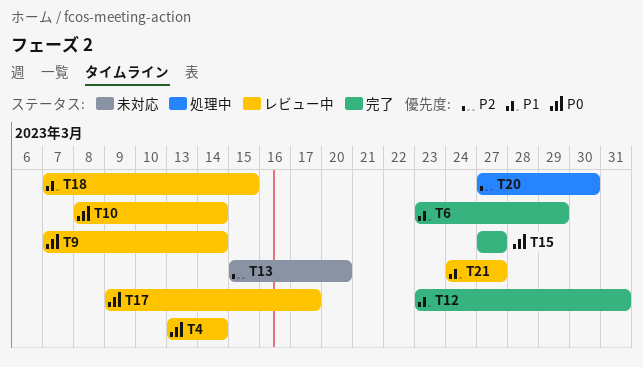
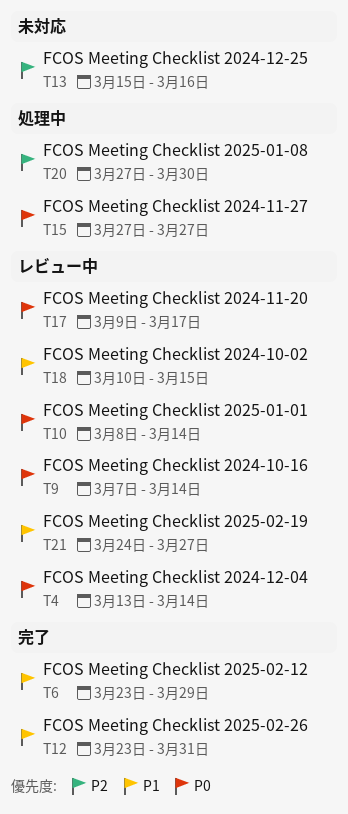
T13, due: Mar 20 -> Mar 16
T15, status: 完了 -> 処理中
T18, start: Mar 7 -> Mar 10

